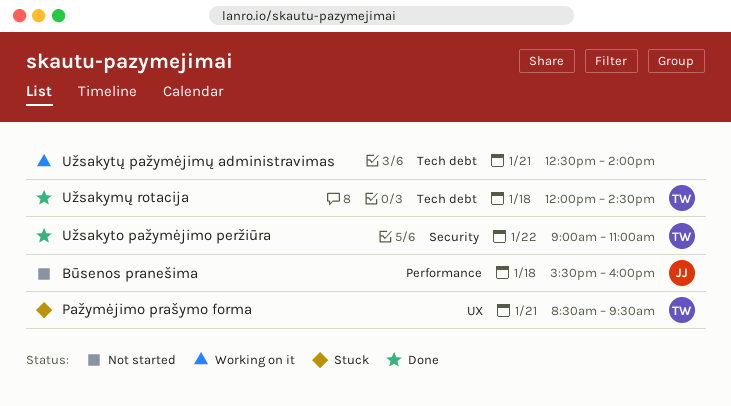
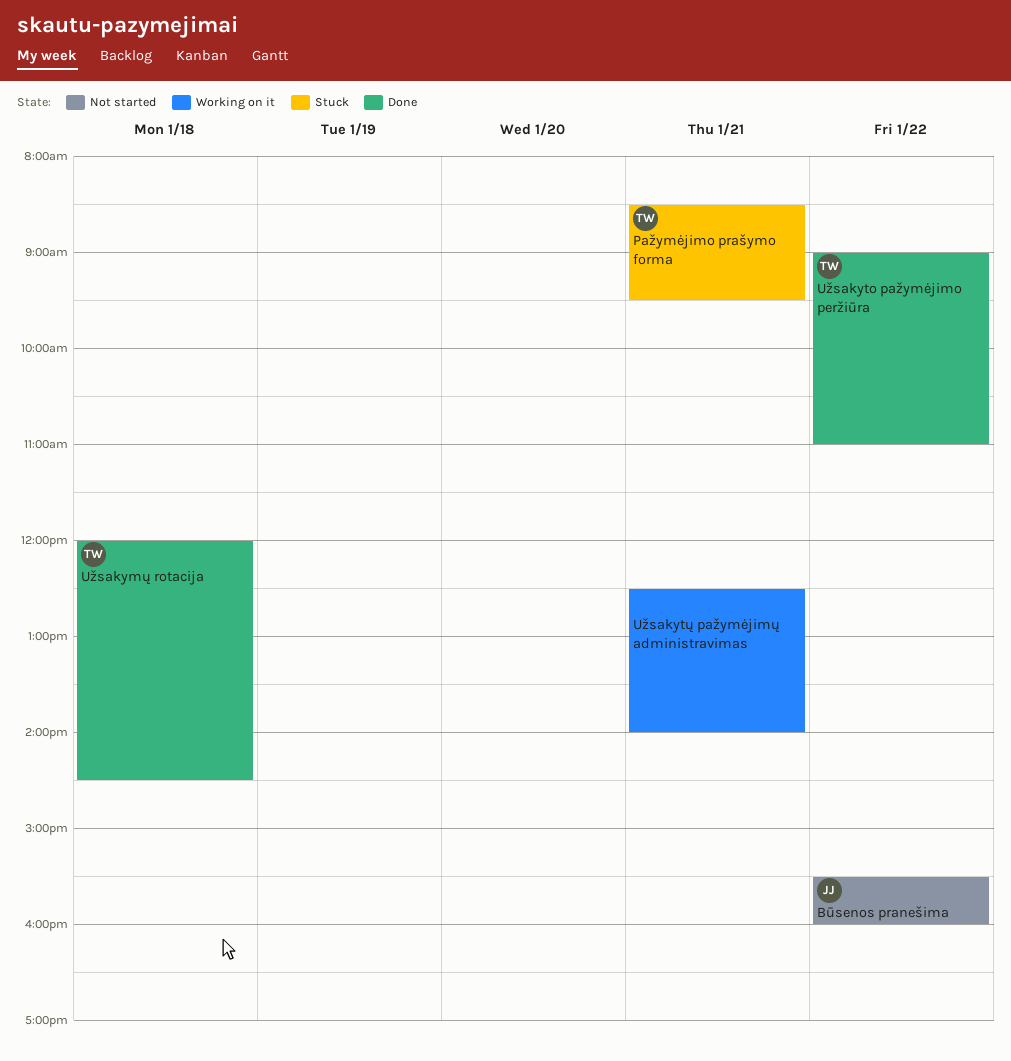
Būsenos pranešima, day: Jan 18 -> Jan 22

